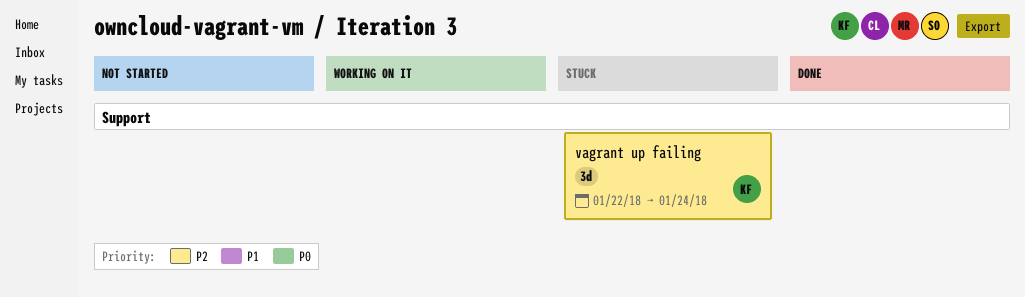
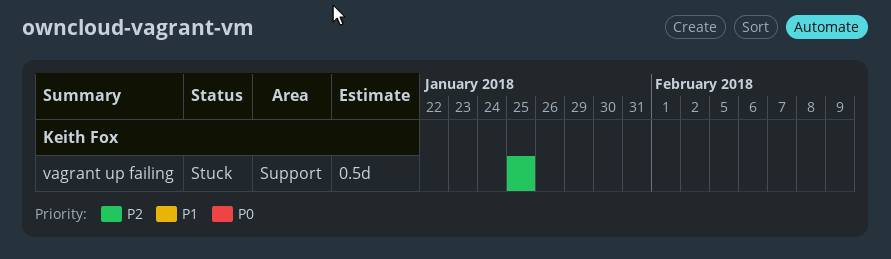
vagrant up failing, estimate: 3d -> 0.5d
vagrant up failing, start: Jan 22 -> Jan 25
vagrant up failing, due: Jan 24 -> Jan 25

